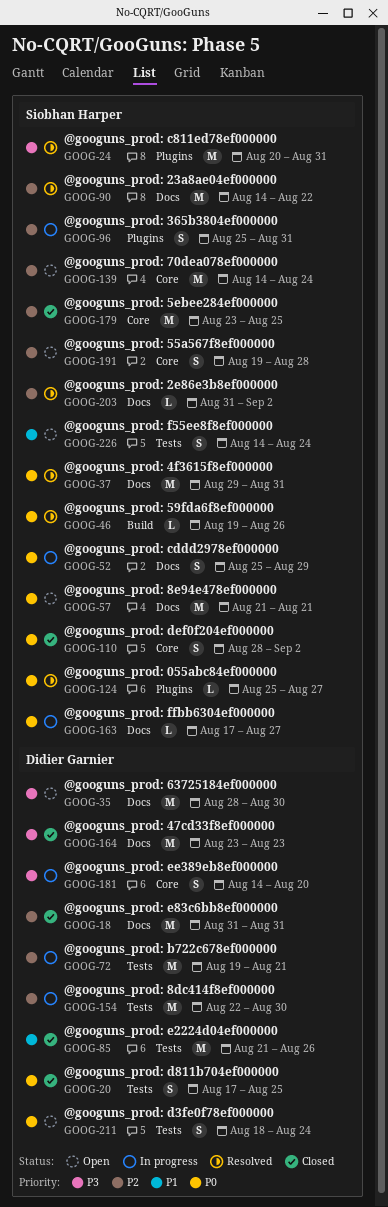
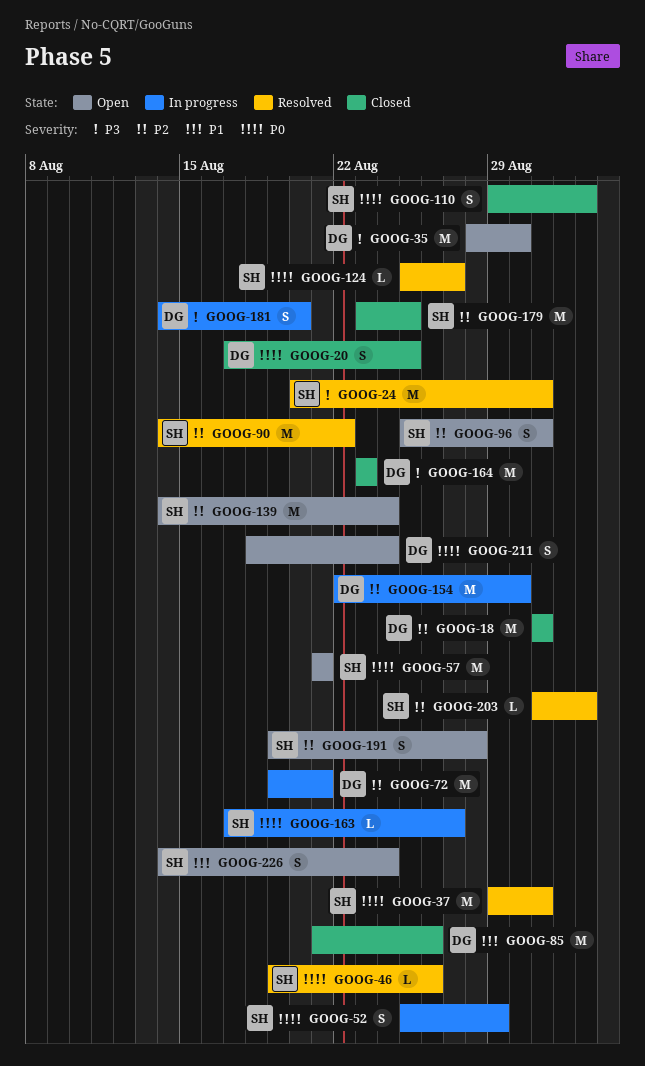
GOOG-96, status: In progress -> Open
GOOG-110, start: Aug 28 -> Aug 29

